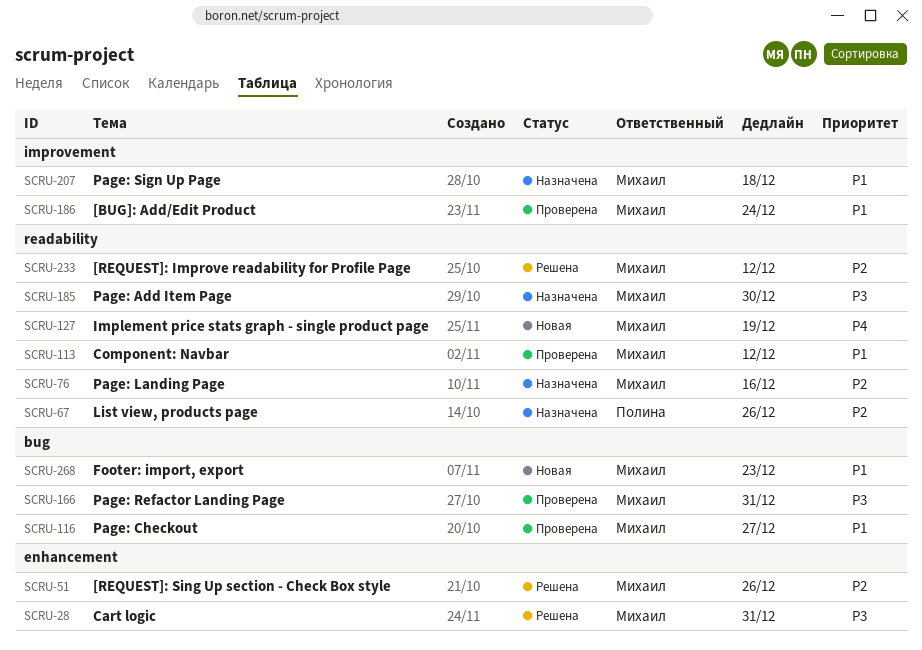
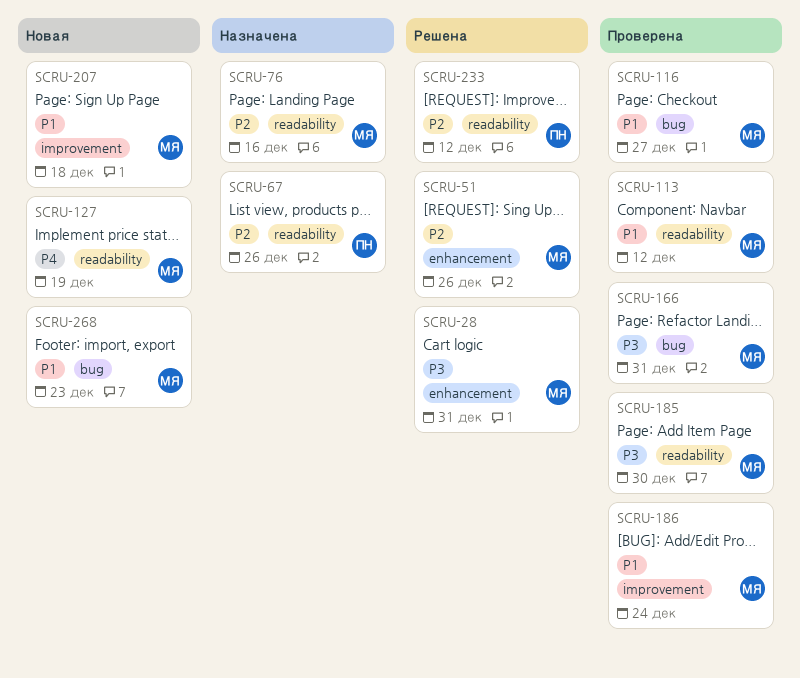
SCRU-185, status: Назначена -> Проверена
SCRU-207, status: Назначена -> Новая
SCRU-233, owner: Михаил -> Полина

